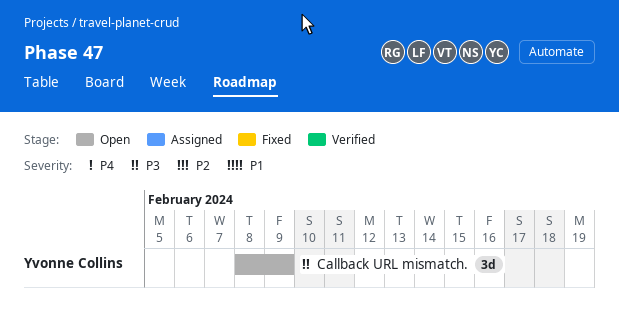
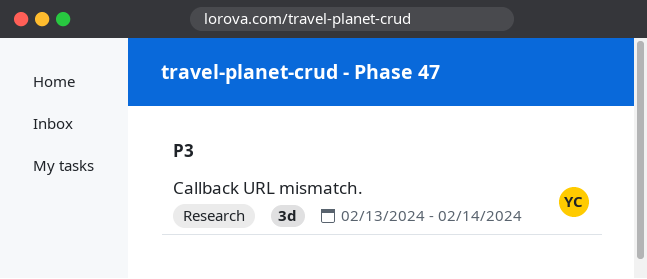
Callback URL mismatch., start: Feb 8 -> Feb 13
Callback URL mismatch., due: Feb 9 -> Feb 14

